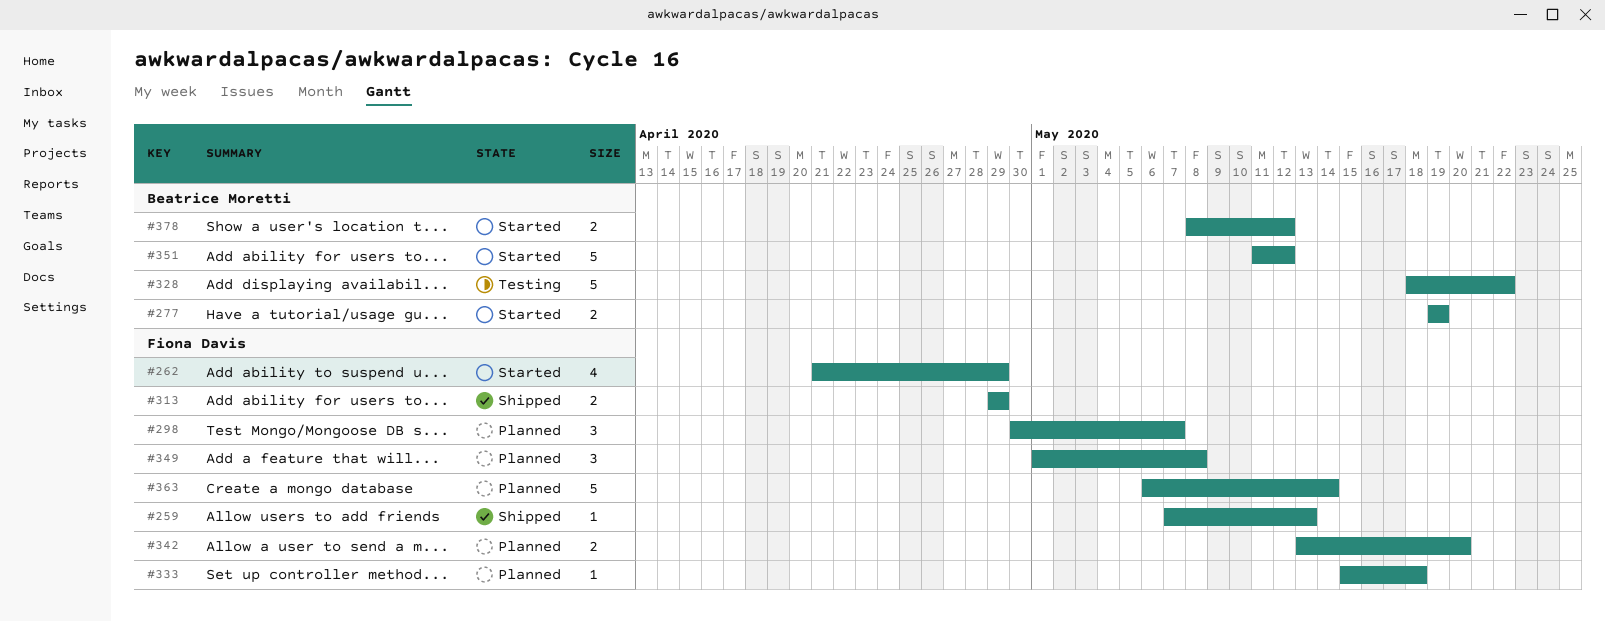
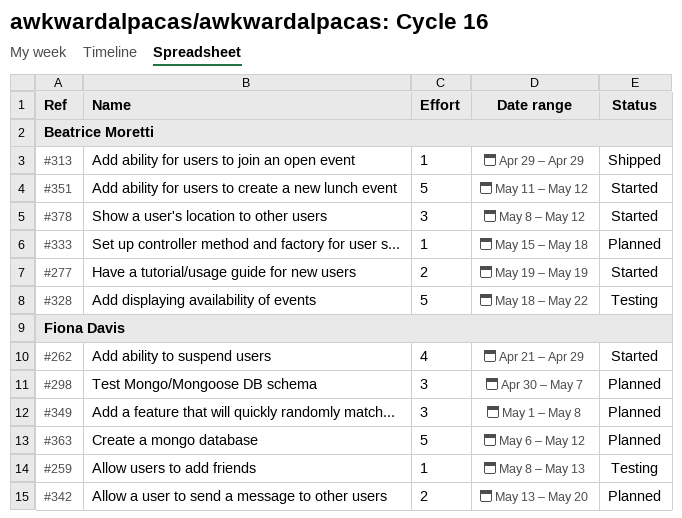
#259, status: Shipped -> Testing
#259, start: May 7 -> May 8
#313, owner: Fiona Davis -> Beatrice Moretti
#313, estimate: 2 -> 1
#333, owner: Fiona Davis -> Beatrice Moretti
#363, due: May 14 -> May 12
#378, estimate: 2 -> 3

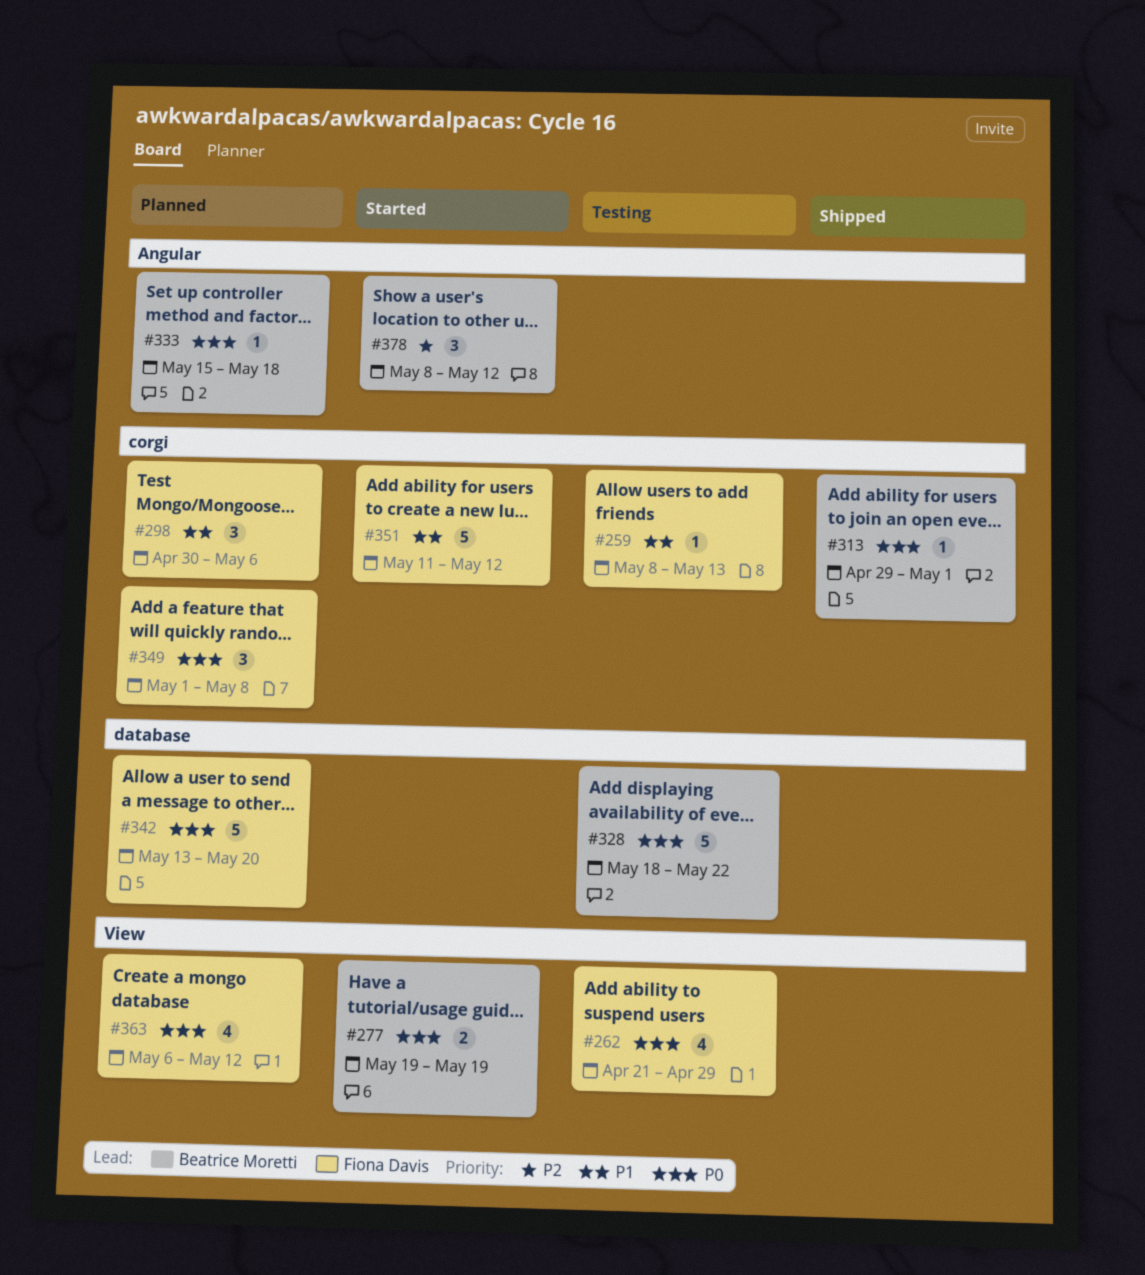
#262, status: Started -> Testing
#298, due: May 7 -> May 6
#313, due: Apr 29 -> May 1
#342, estimate: 2 -> 5
#351, owner: Beatrice Moretti -> Fiona Davis
#363, estimate: 5 -> 4

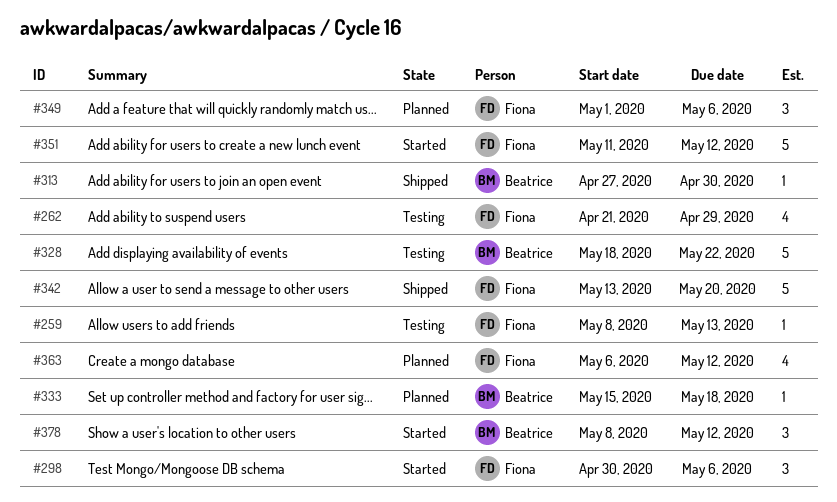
#277: present -> none
#298, status: Planned -> Started
#313, start: Apr 29 -> Apr 27
#313, due: May 1 -> Apr 30
#342, status: Planned -> Shipped
#349, due: May 8 -> May 6

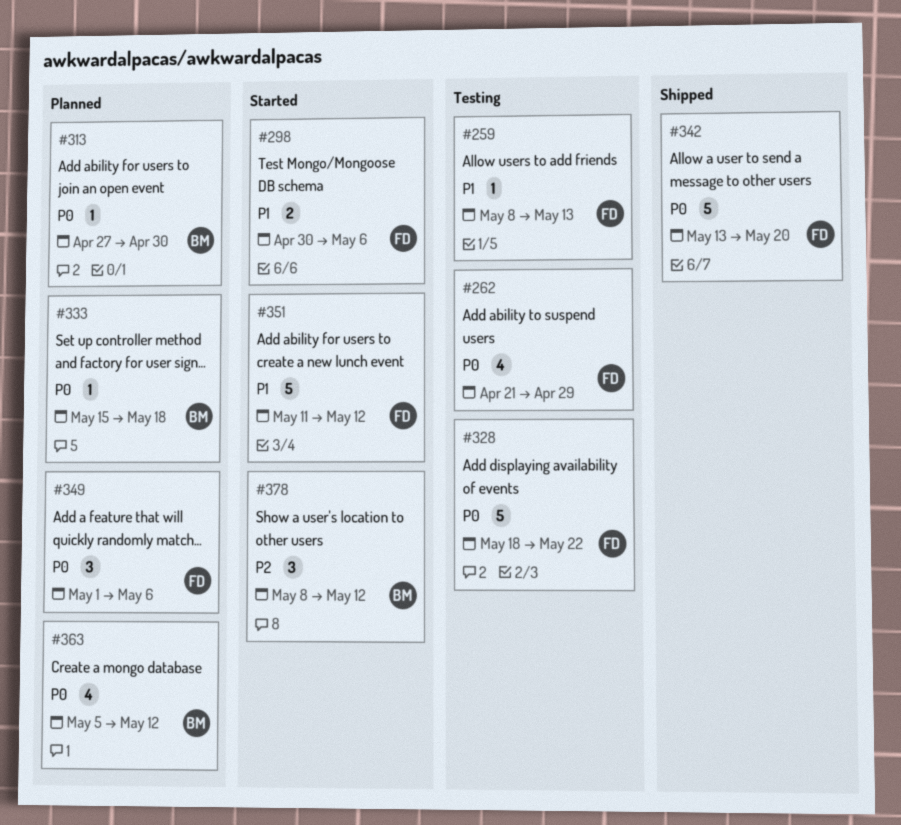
#298, estimate: 3 -> 2
#313, status: Shipped -> Planned
#328, owner: Beatrice -> Fiona
#363, owner: Fiona -> Beatrice
#363, start: May 6 -> May 5

